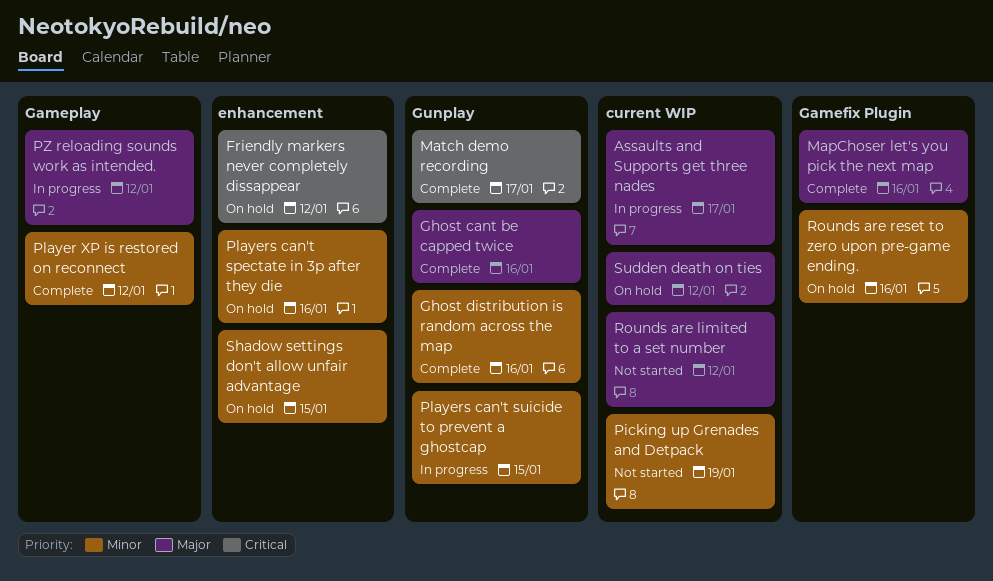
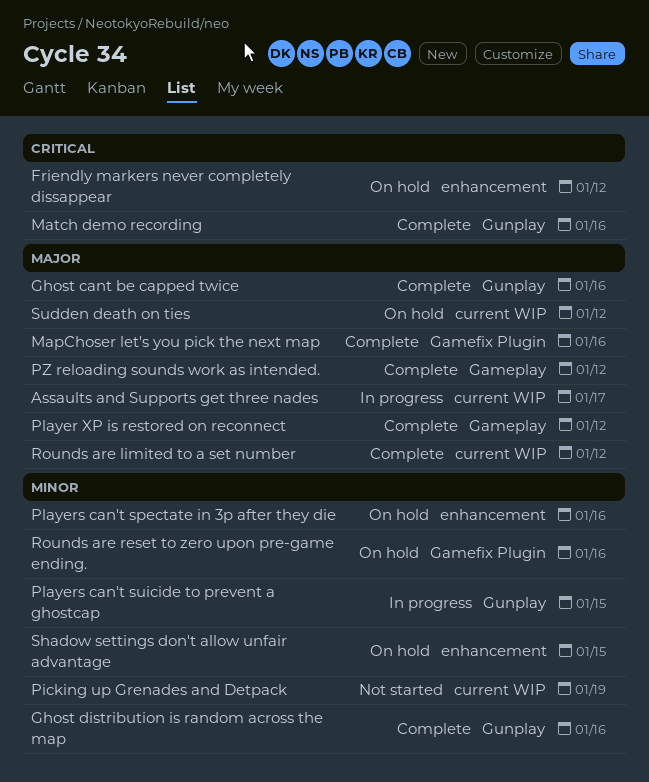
Match demo recording, due: Jan 17 -> Jan 16
Player XP is restored on reconnect, priority: Minor -> Major
PZ reloading sounds work as intended., status: In progress -> Complete
Rounds are limited to a set number, status: Not started -> Complete

